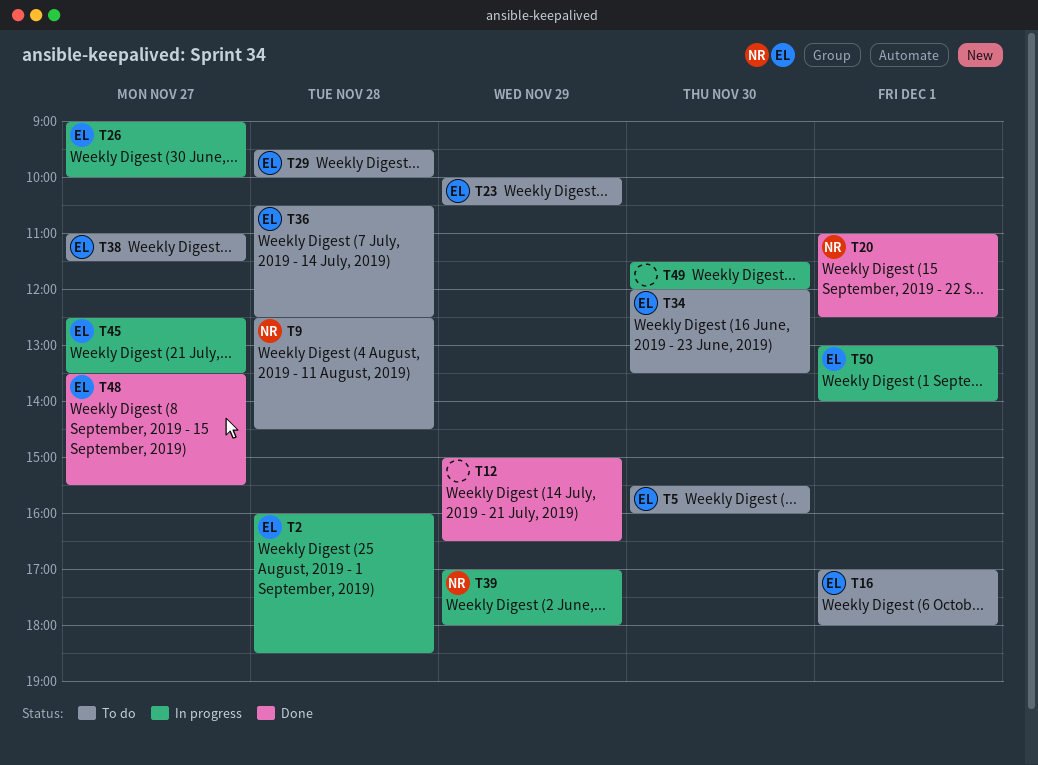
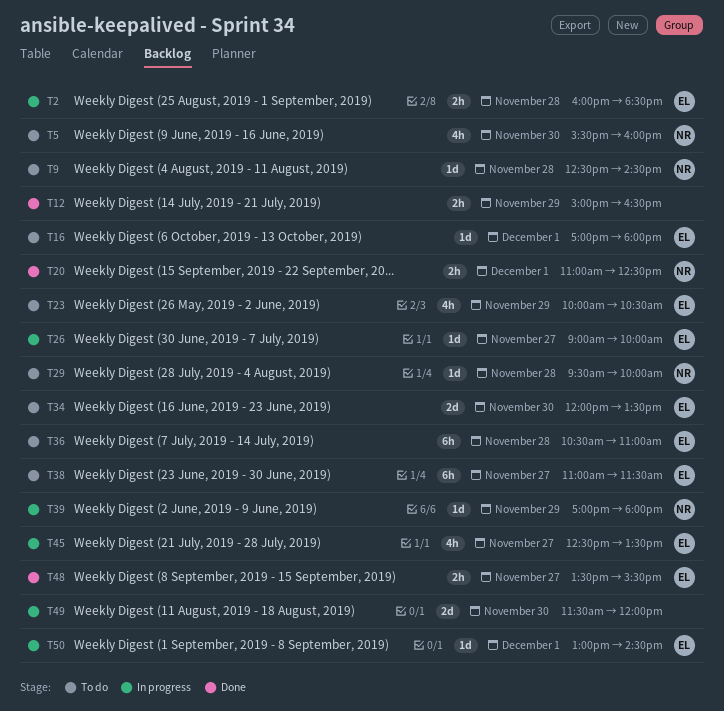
T5, owner: EL -> NR
T29, owner: EL -> NR
T36, ends: 12:30 -> 11:00
T50, ends: 14:00 -> 14:30

